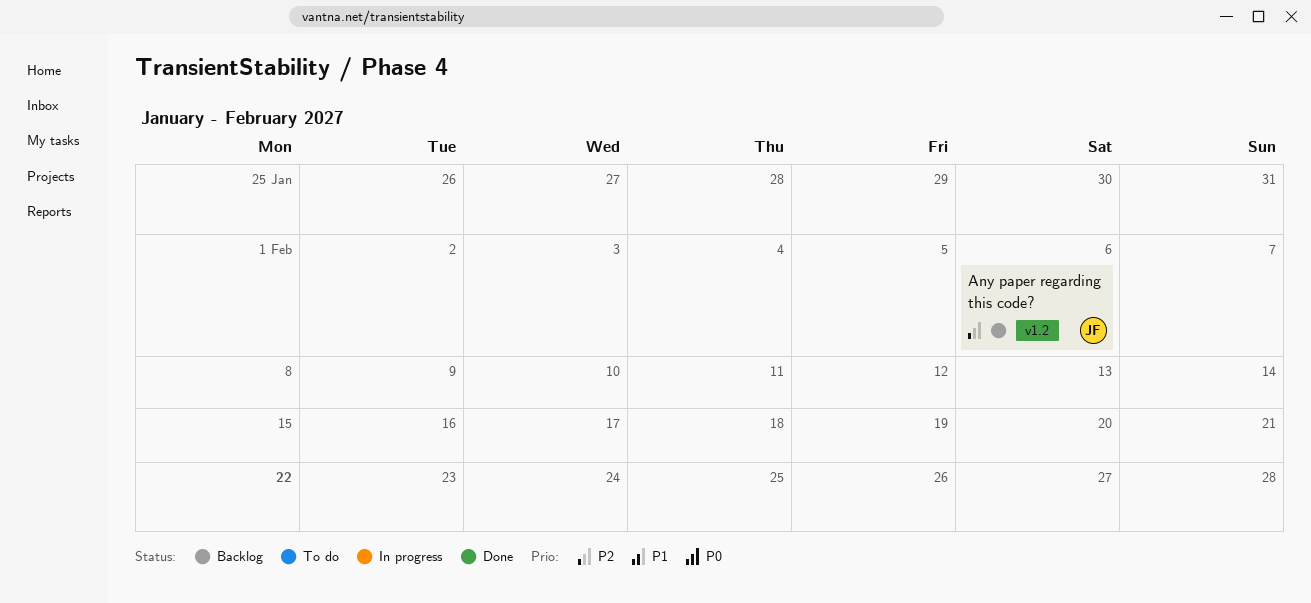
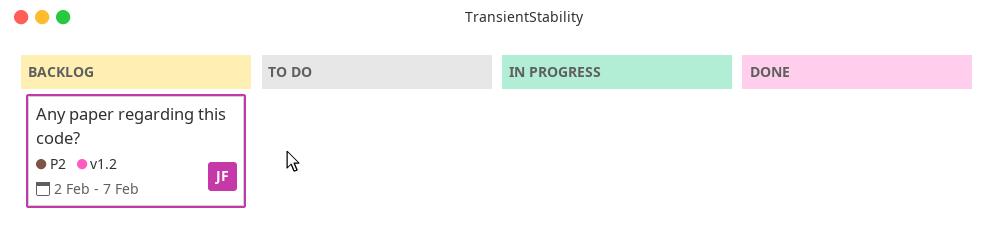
Any paper regarding this code?, due: Feb 6 -> Feb 7

